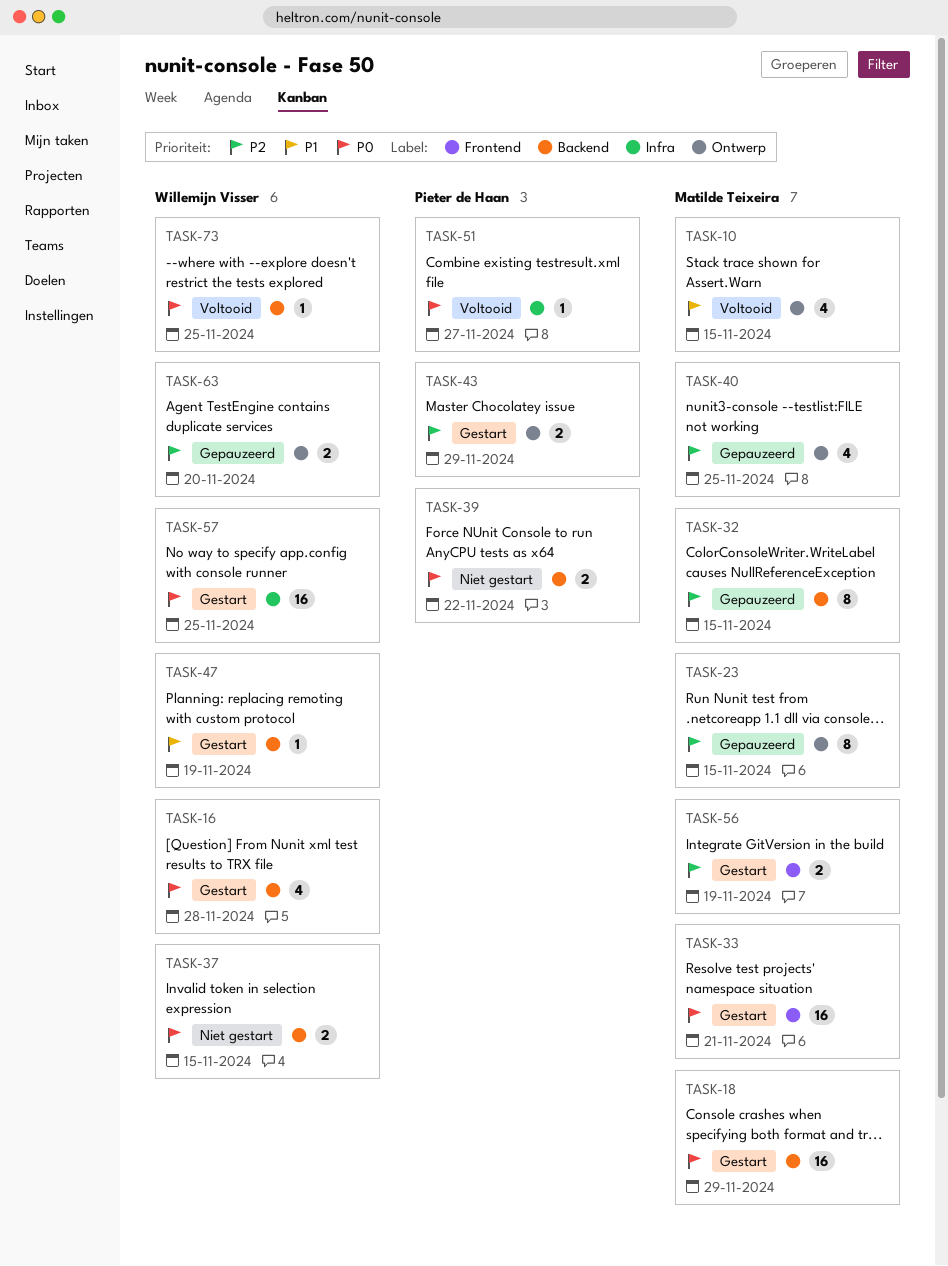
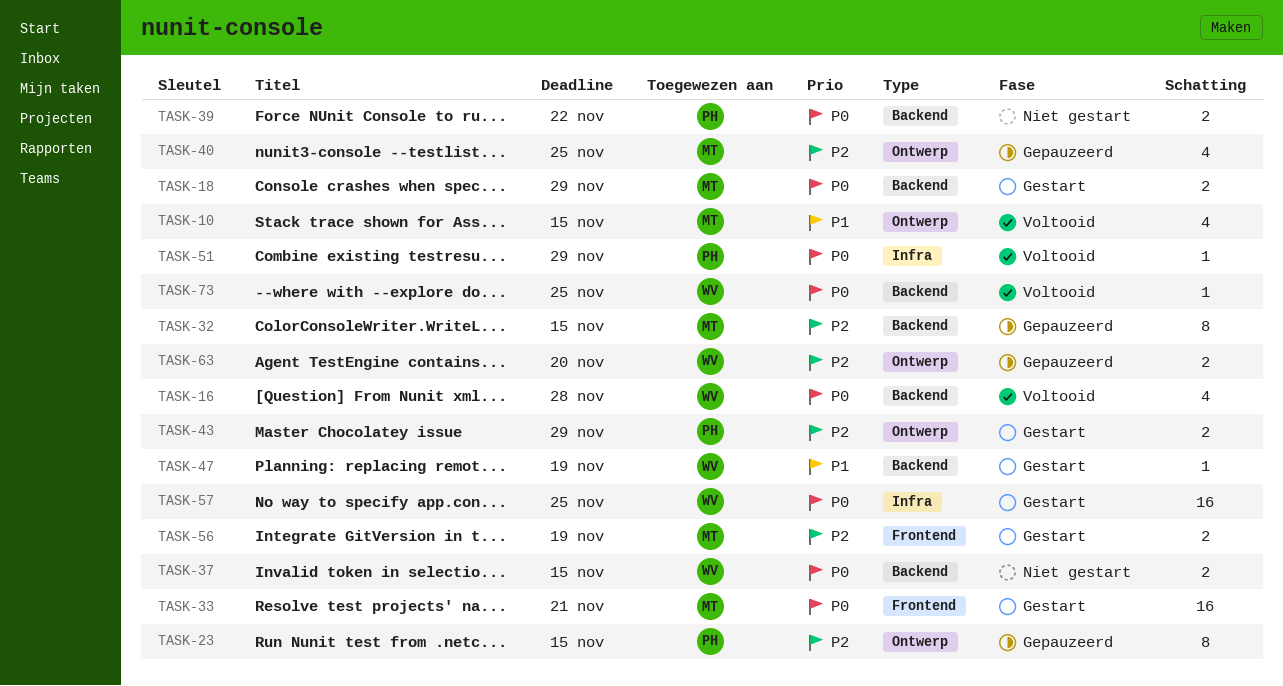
TASK-16, status: Gestart -> Voltooid
TASK-18, estimate: 16 -> 2
TASK-23, owner: Matilde Teixeira -> Pieter de Haan
TASK-51, due: Nov 27 -> Nov 29

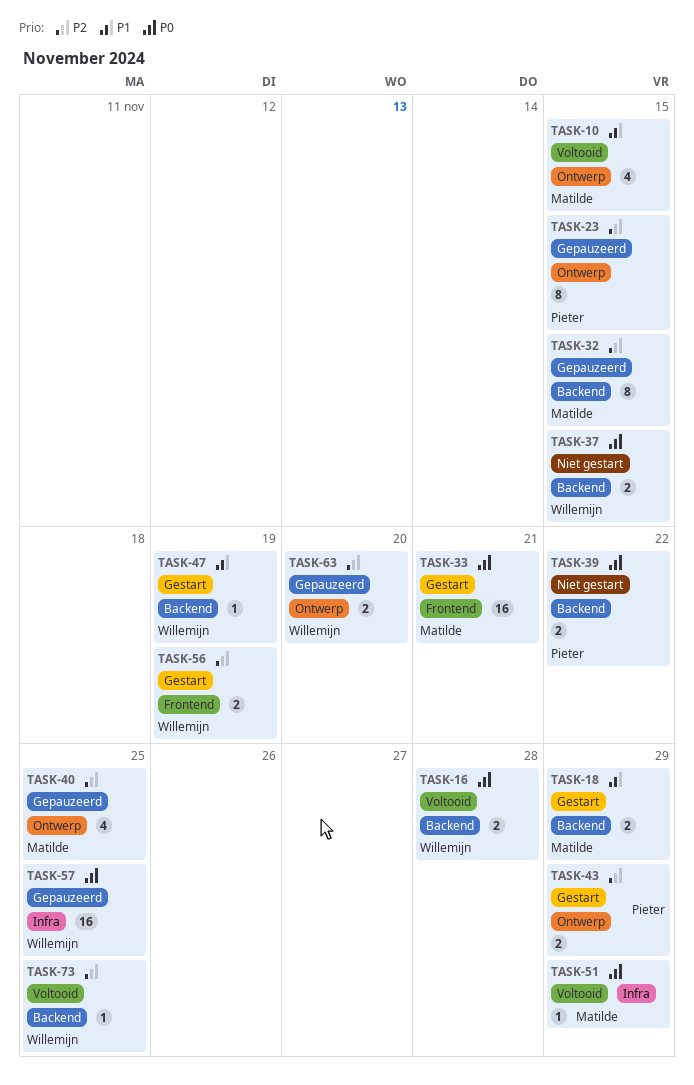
TASK-16, estimate: 4 -> 2
TASK-18, priority: P0 -> P1
TASK-51, owner: Pieter -> Matilde
TASK-56, owner: Matilde -> Willemijn
TASK-57, status: Gestart -> Gepauzeerd
TASK-73, priority: P0 -> P2

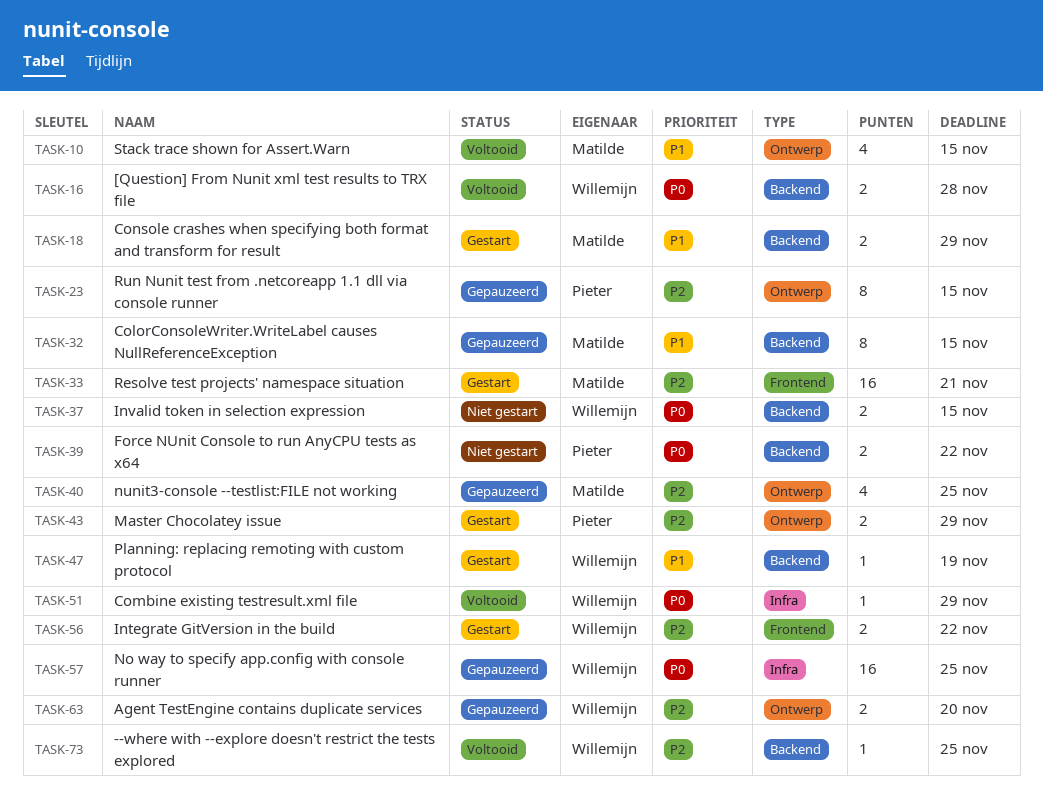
TASK-32, priority: P2 -> P1
TASK-33, priority: P0 -> P2
TASK-51, owner: Matilde -> Willemijn
TASK-56, due: Nov 19 -> Nov 22

